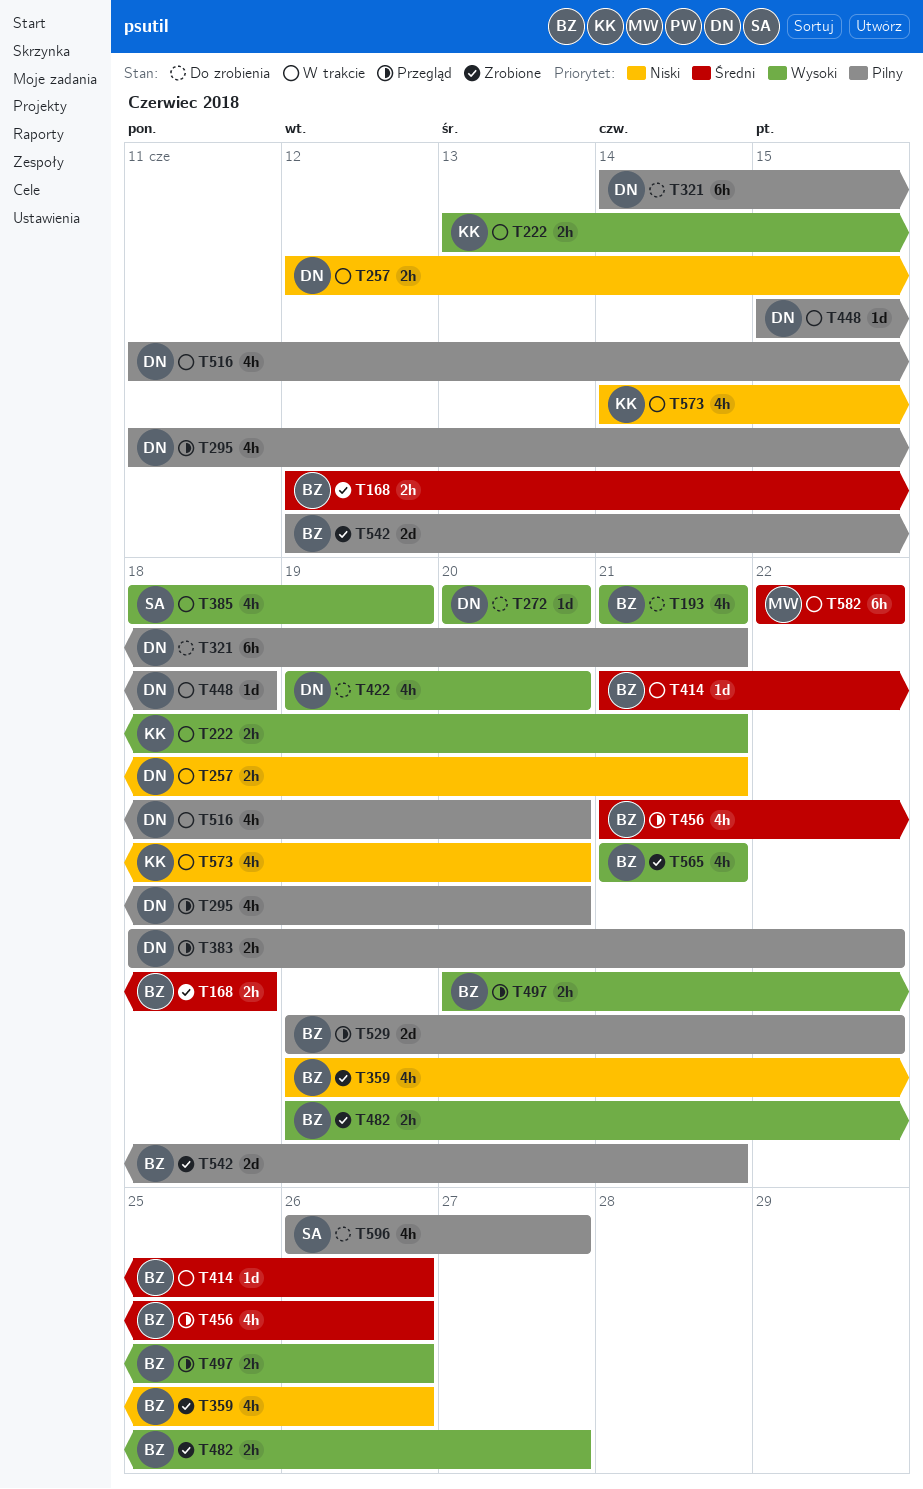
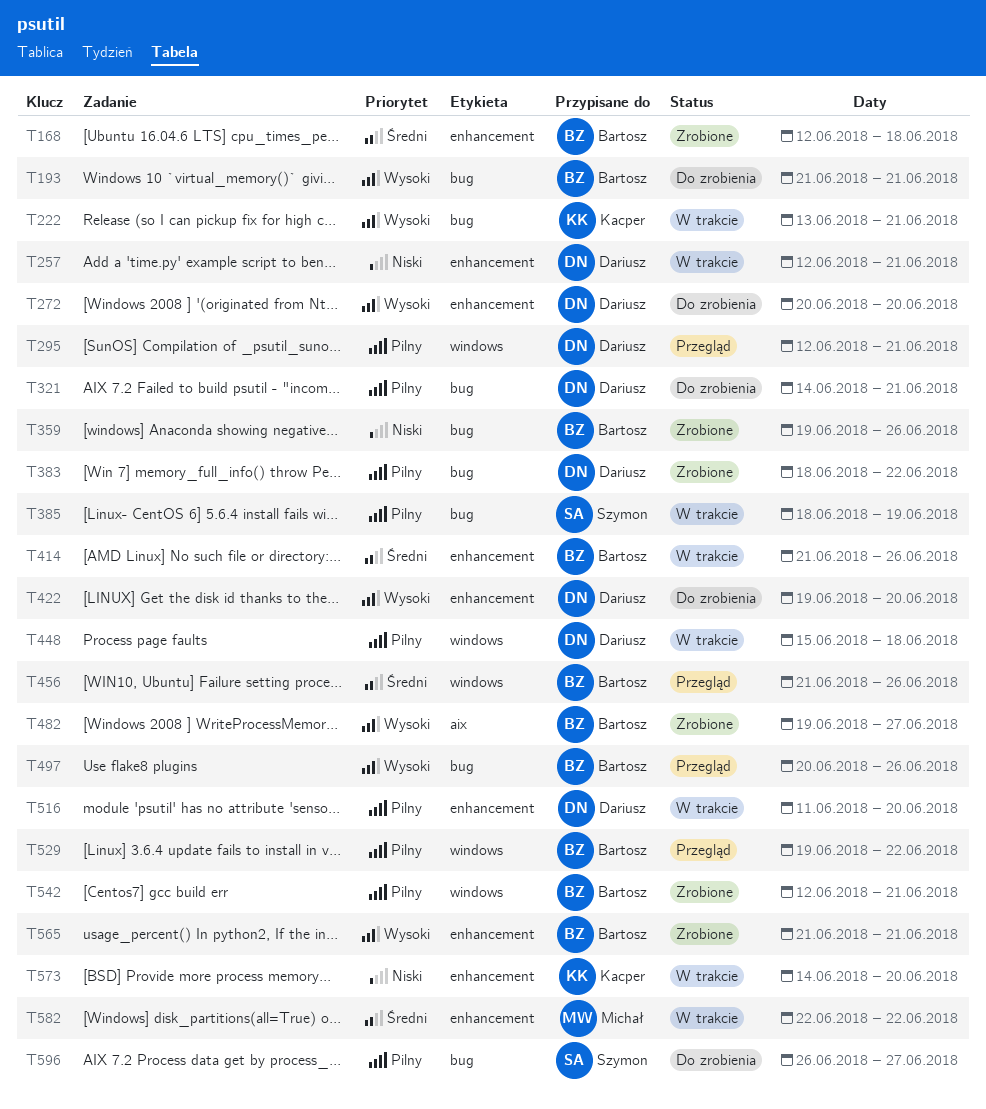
T295, start: Jun 11 -> Jun 12
T295, due: Jun 20 -> Jun 21
T383, status: Przegląd -> Zrobione
T385, priority: Wysoki -> Pilny

